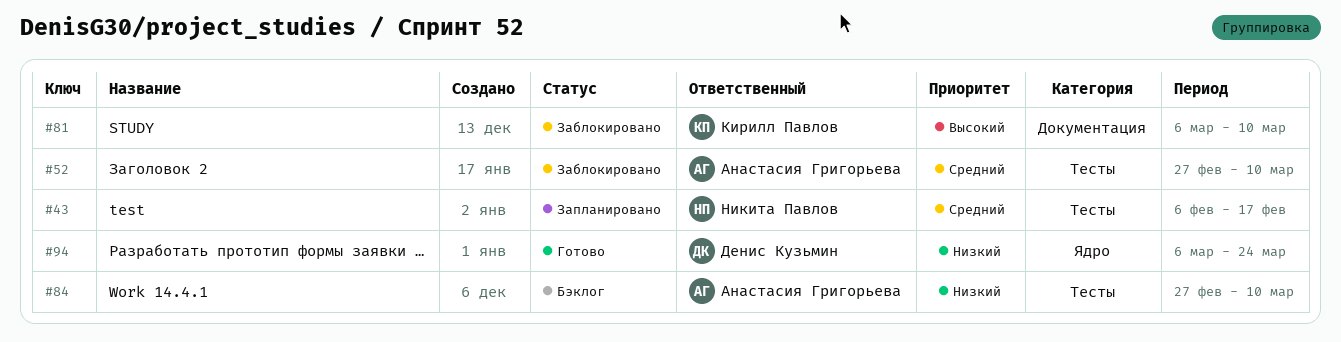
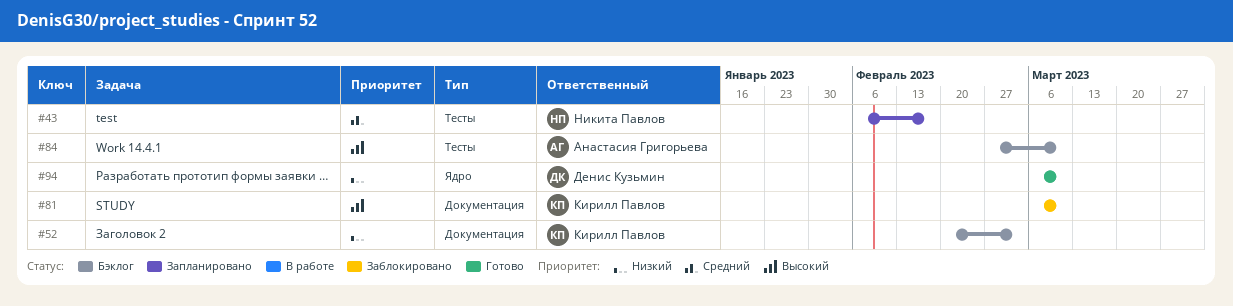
#52, status: Заблокировано -> Бэклог
#52, owner: Анастасия Григорьева -> Кирилл Павлов
#52, priority: Средний -> Низкий
#52, label: Тесты -> Документация
#52, start: Feb 27 -> Feb 20
#52, due: Mar 10 -> Mar 3
#84, priority: Низкий -> Высокий
#94, due: Mar 24 -> Mar 10

